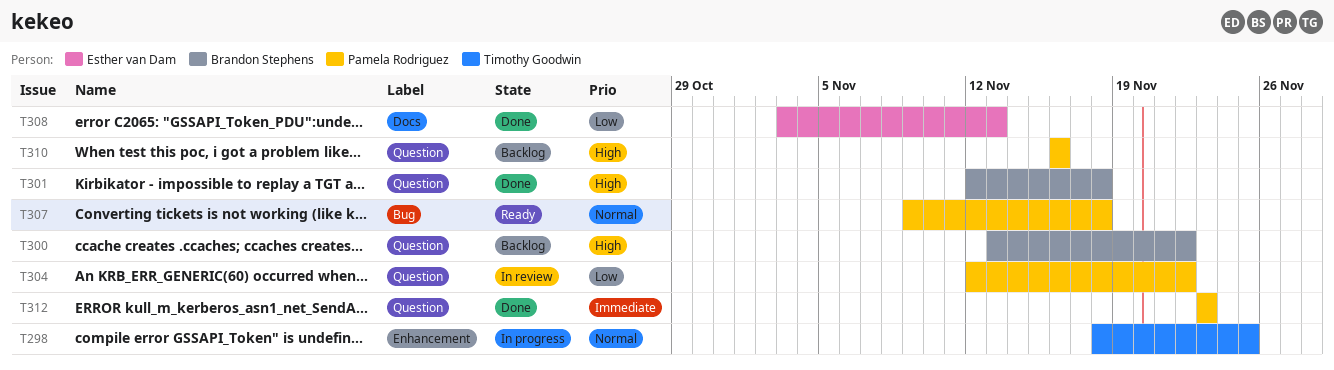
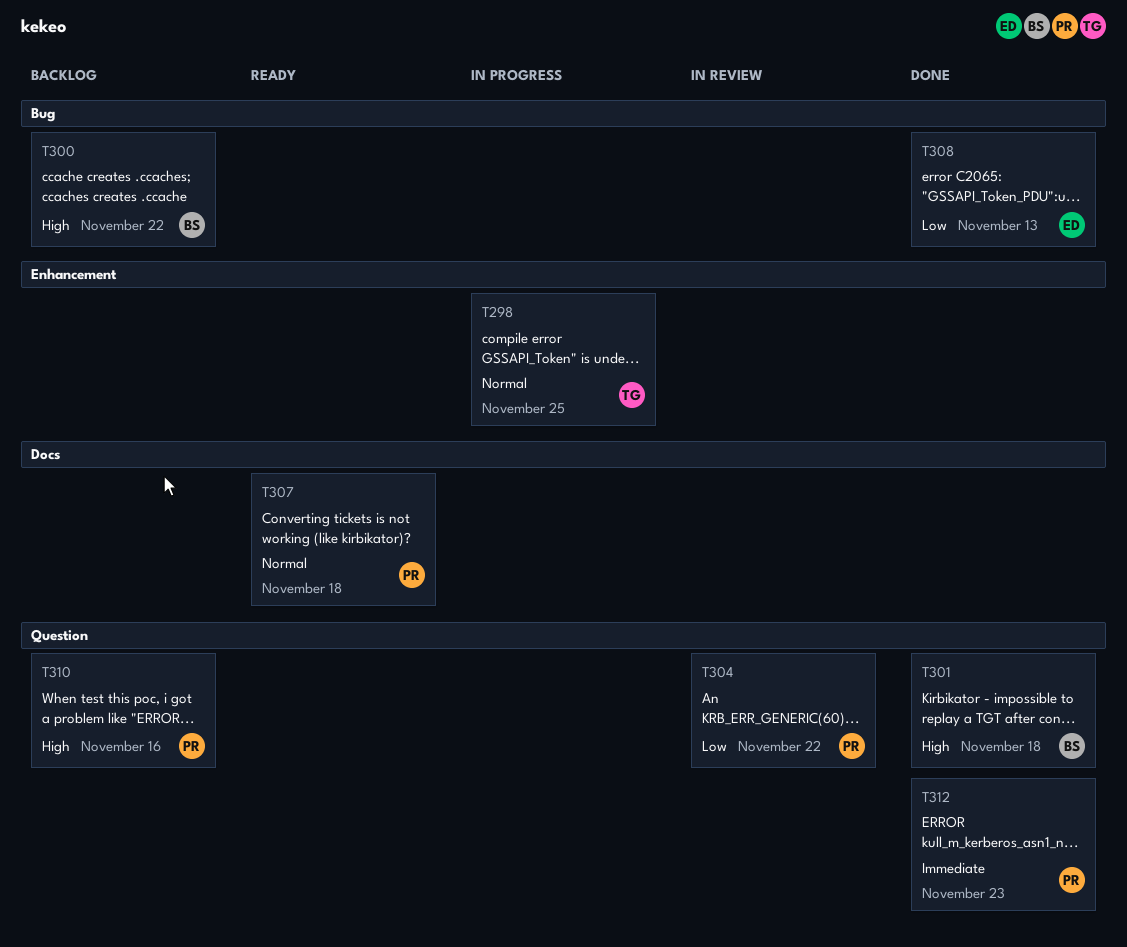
T300, label: Question -> Bug
T307, label: Bug -> Docs
T308, label: Docs -> Bug

